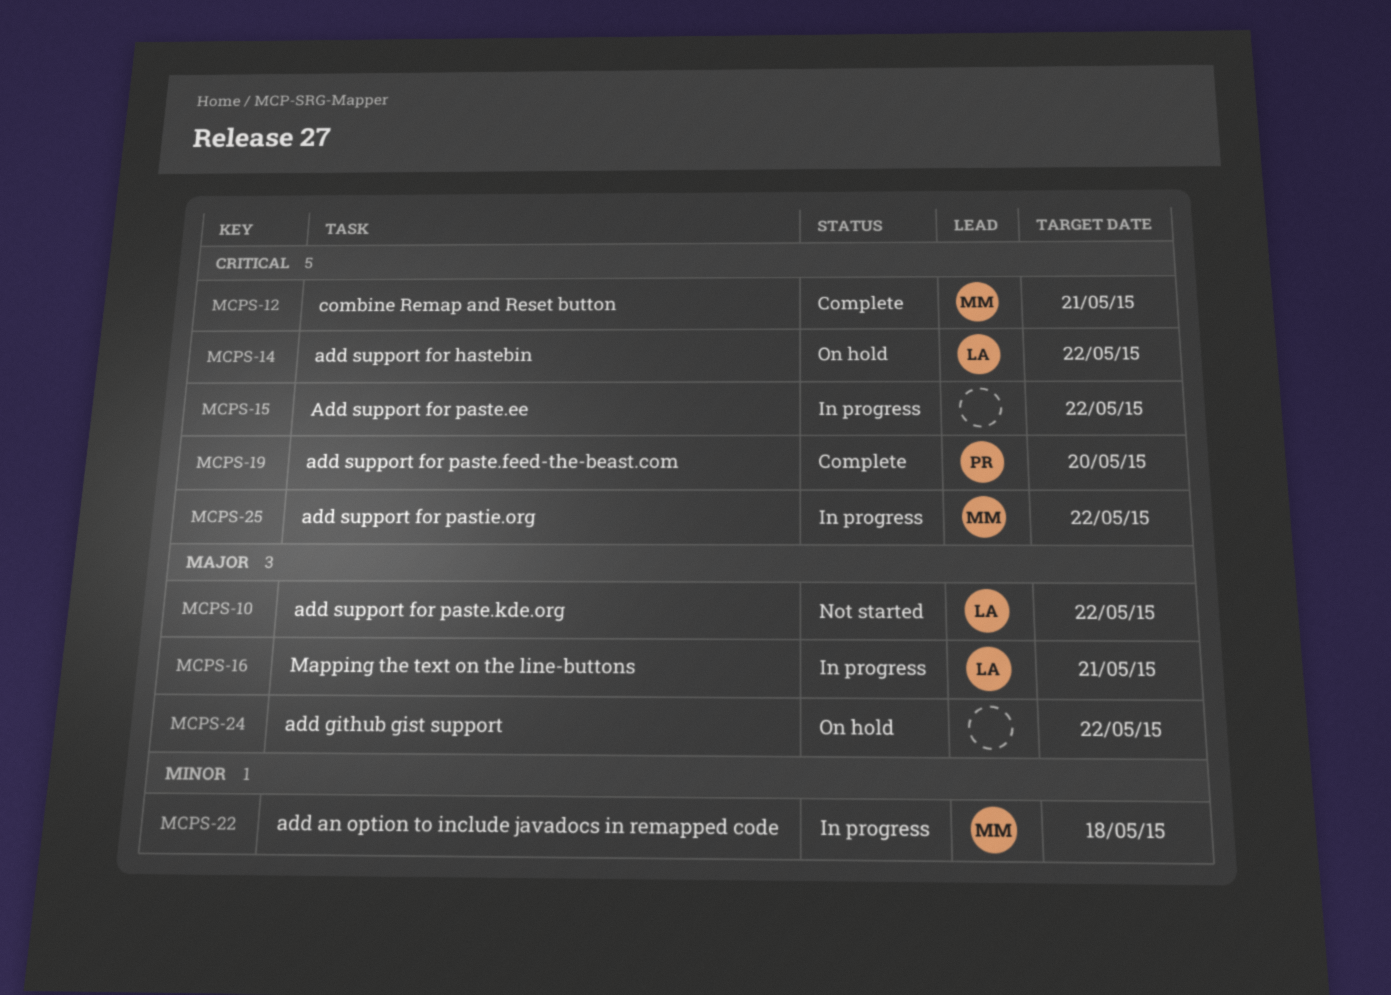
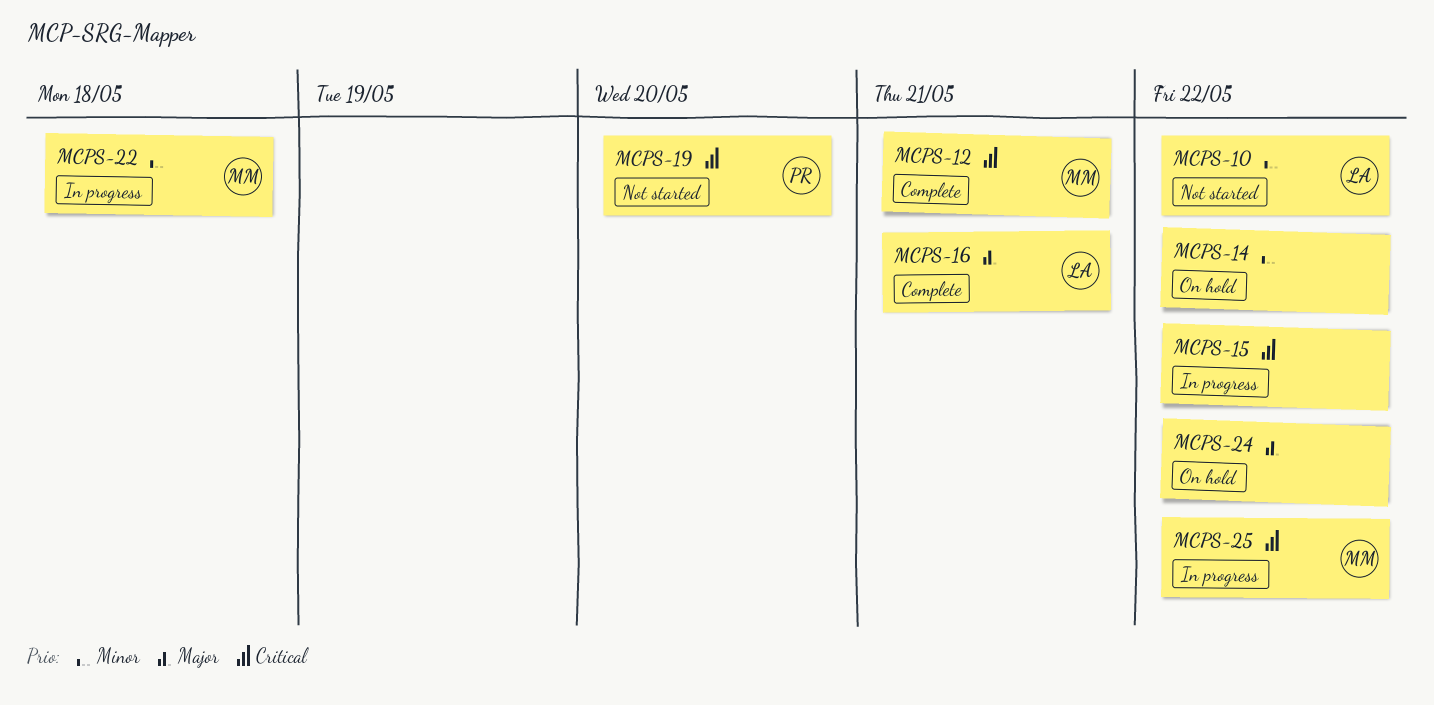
MCPS-10, priority: Major -> Minor
MCPS-14, owner: LA -> none
MCPS-14, priority: Critical -> Minor
MCPS-16, status: In progress -> Complete
MCPS-19, status: Complete -> Not started

